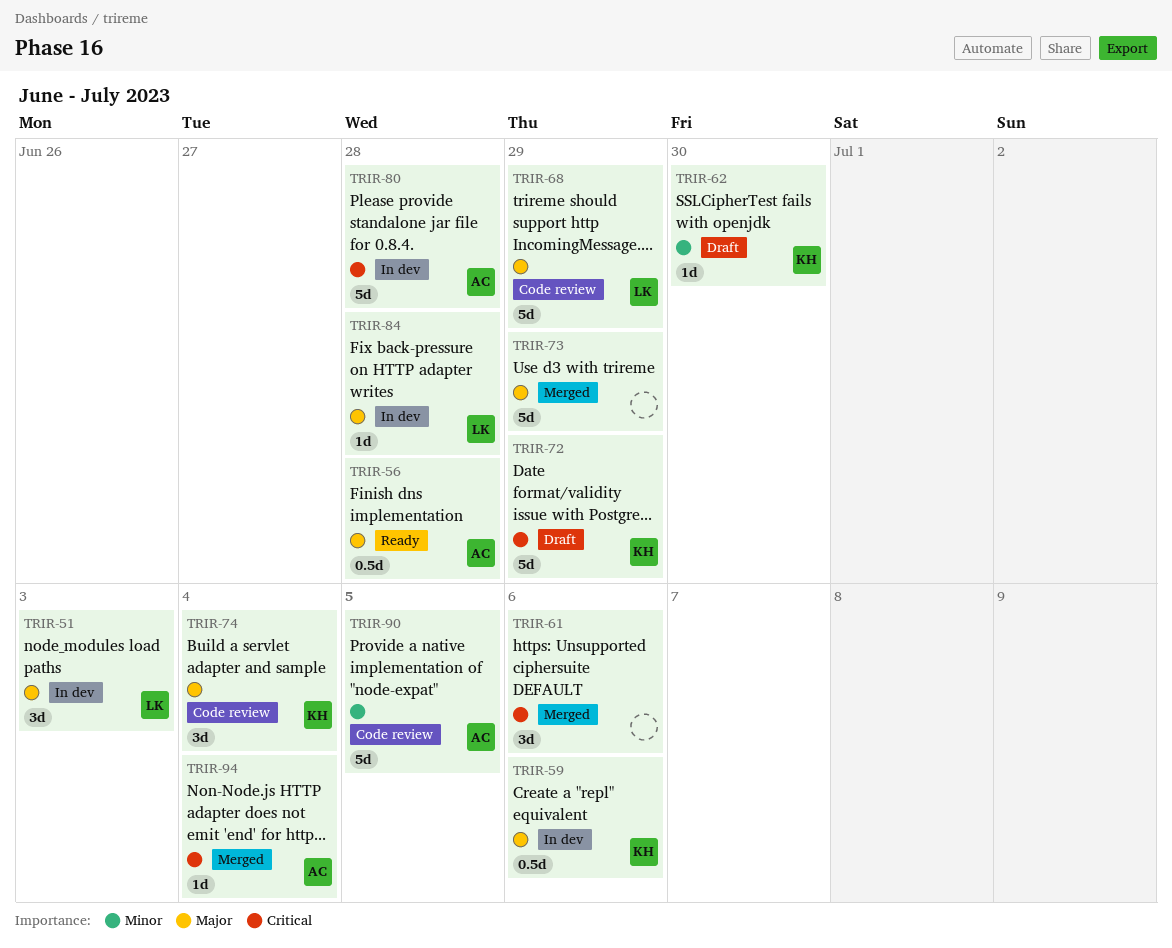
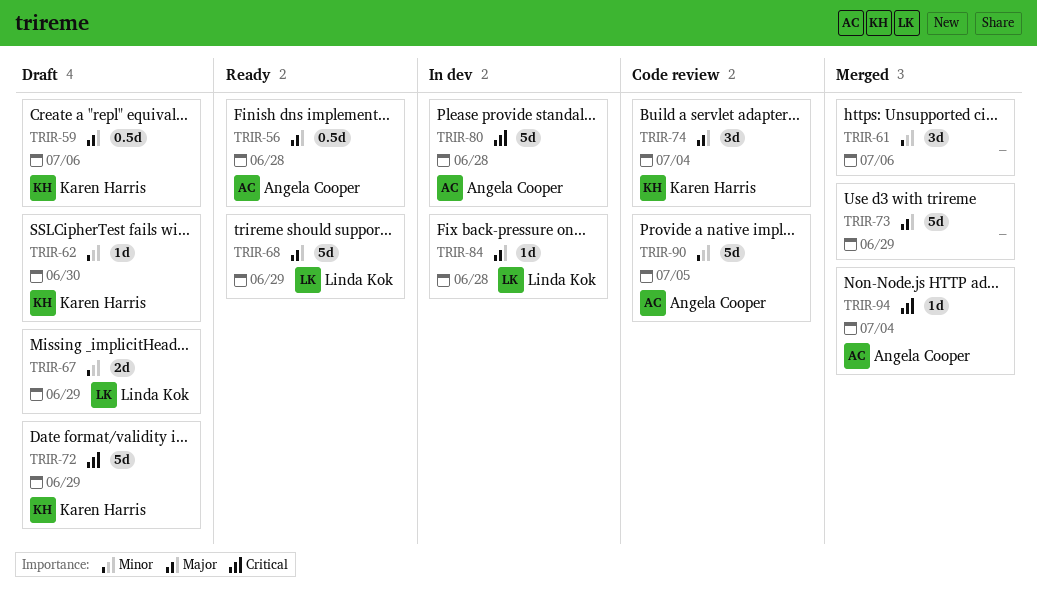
TRIR-51: present -> none
TRIR-59, status: In dev -> Draft
TRIR-61, priority: Critical -> Minor
TRIR-67: none -> present
TRIR-68, status: Code review -> Ready

